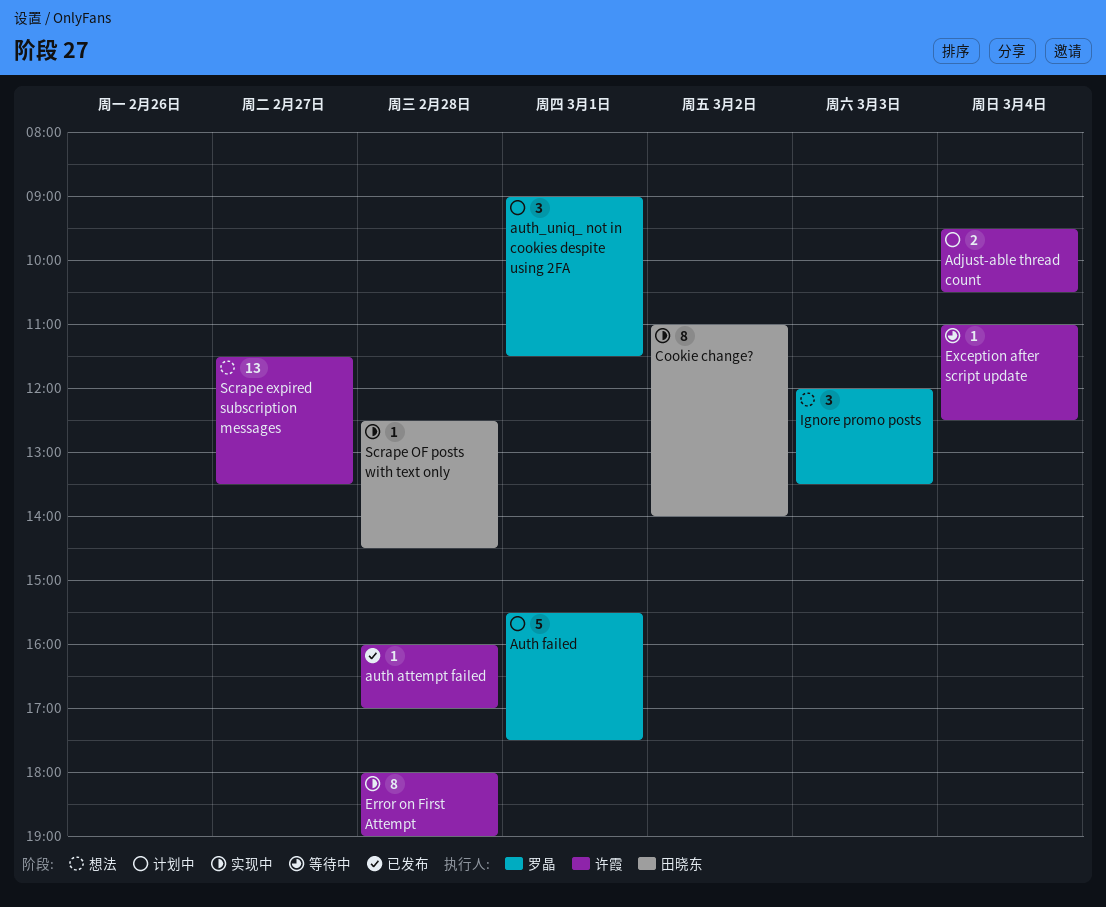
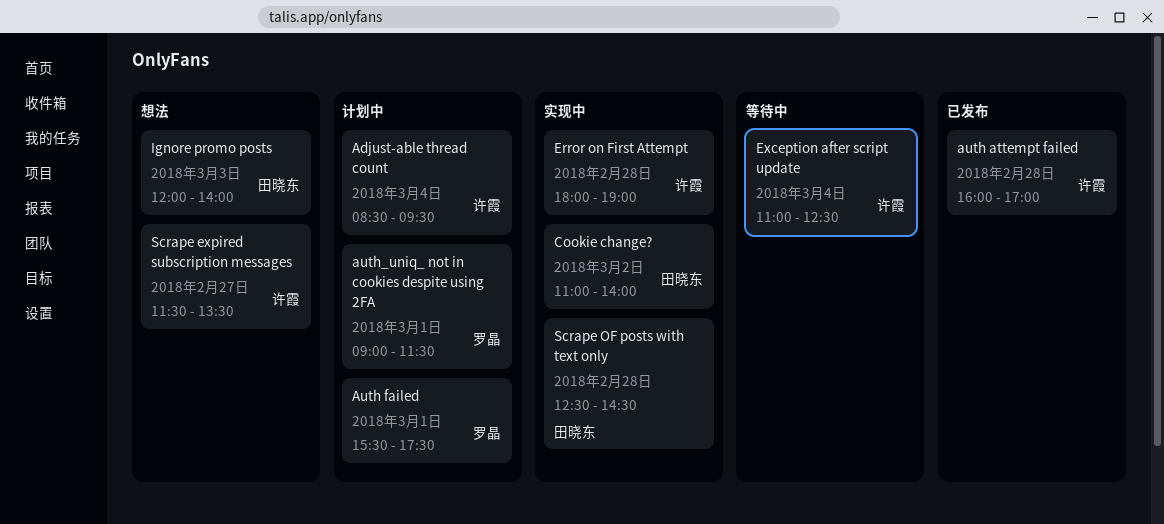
Adjust-able thread count, begins: 09:30 -> 08:30
Adjust-able thread count, ends: 10:30 -> 09:30
Ignore promo posts, owner: 罗晶 -> 田晓东
Ignore promo posts, ends: 13:30 -> 14:00

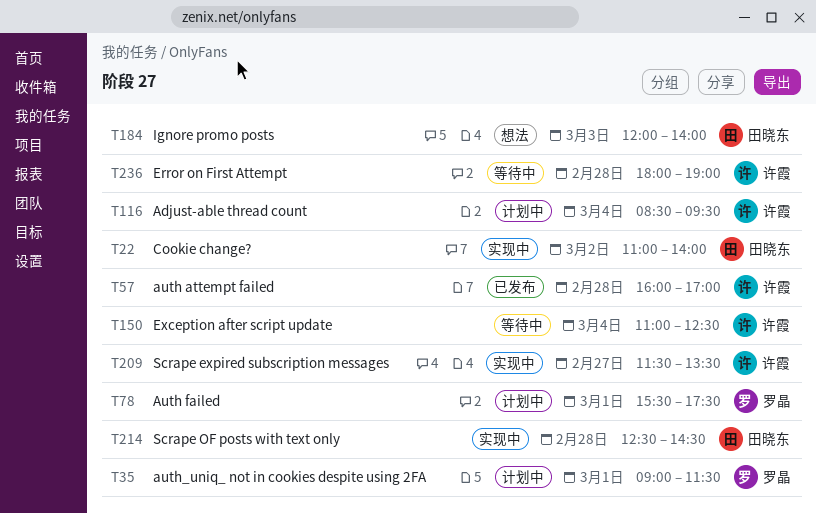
Error on First Attempt, status: 实现中 -> 等待中
Scrape expired subscription messages, status: 想法 -> 实现中

